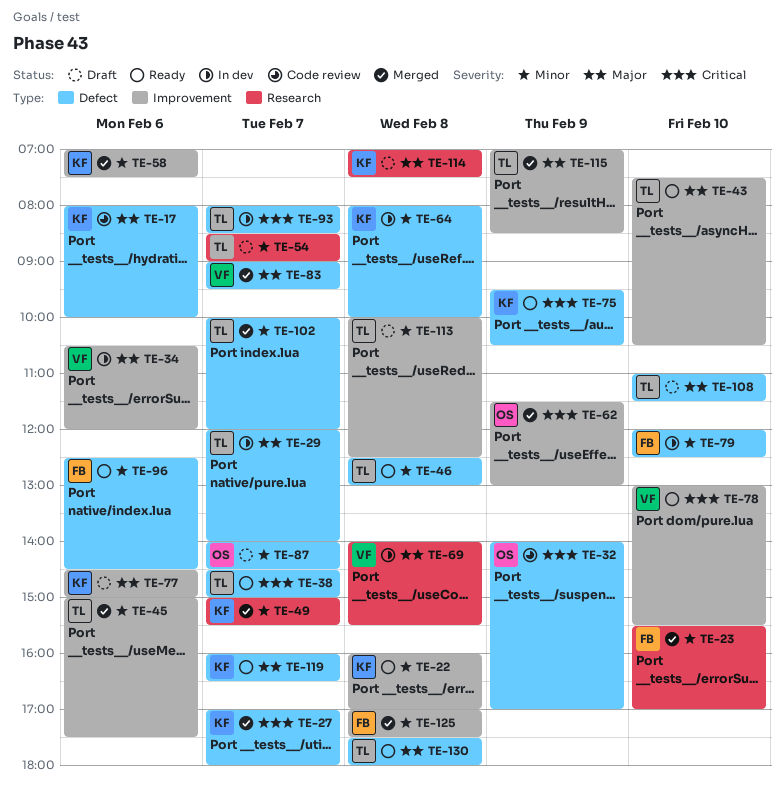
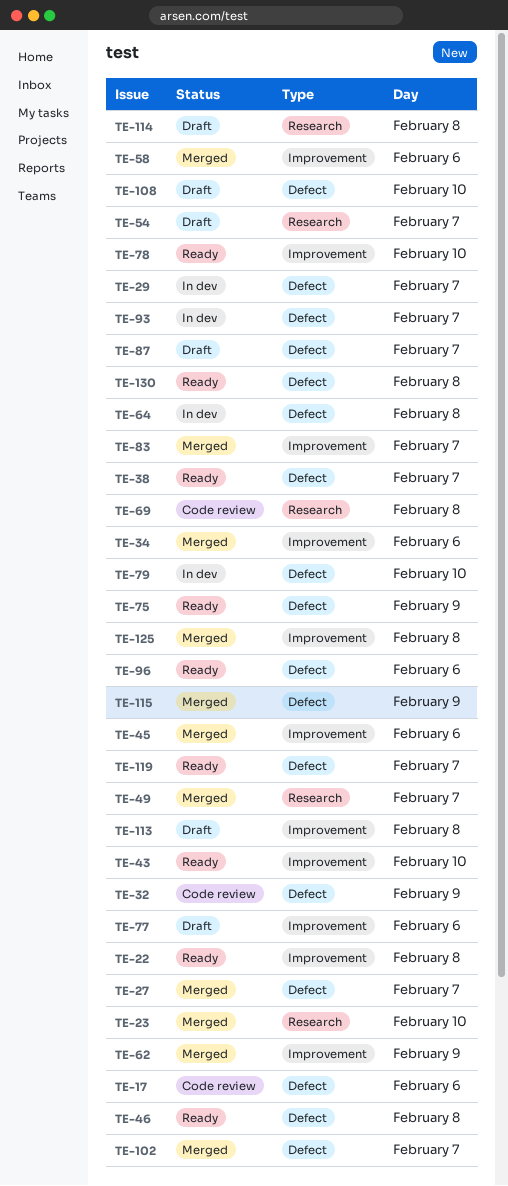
TE-34, status: In dev -> Merged
TE-69, status: In dev -> Code review
TE-83, label: Defect -> Improvement
TE-115, label: Improvement -> Defect

